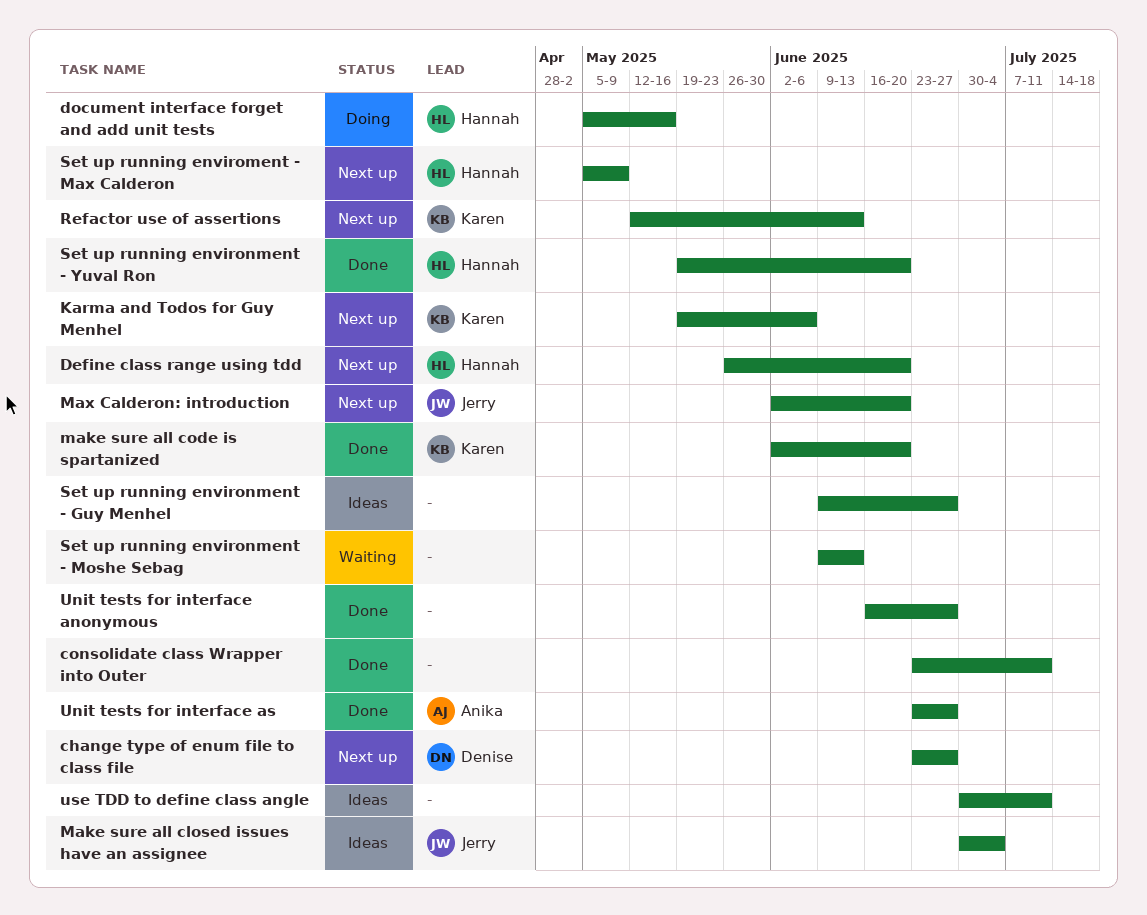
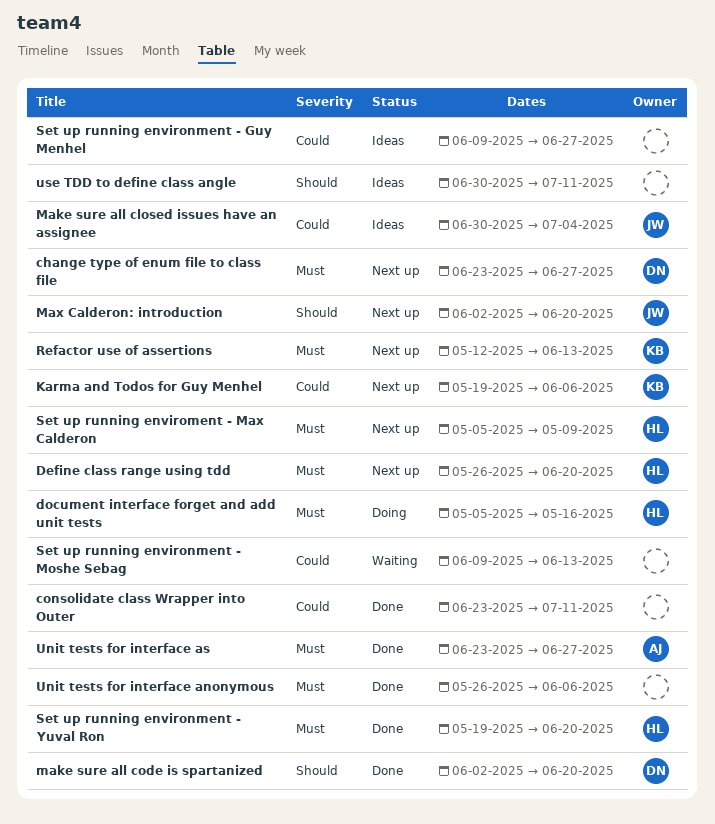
make sure all code is spartanized, owner: Karen -> Denise
Unit tests for interface anonymous, start: Jun 16 -> May 26
Unit tests for interface anonymous, due: Jun 27 -> Jun 6

